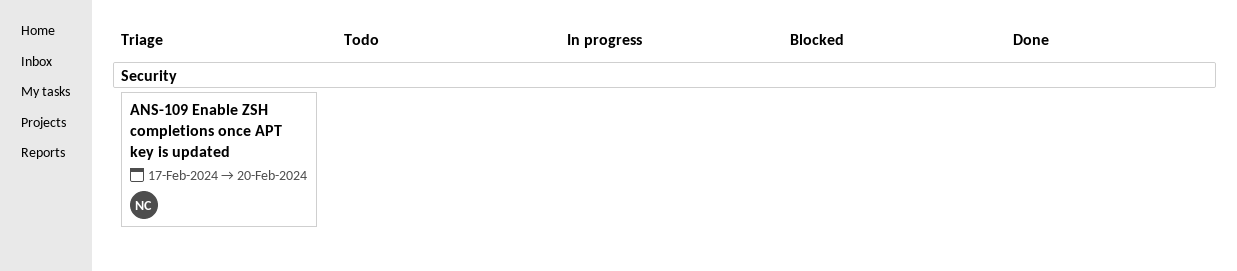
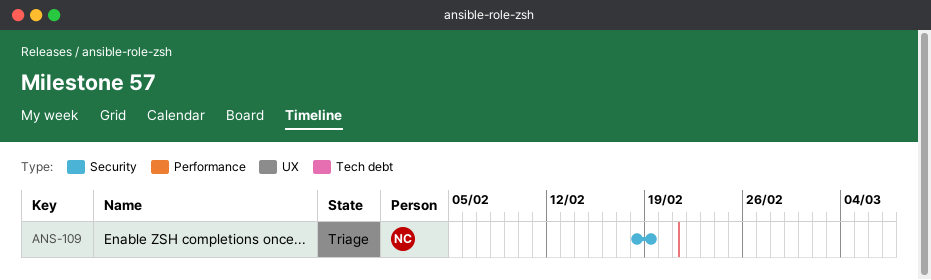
ANS-109, start: Feb 17 -> Feb 18
ANS-109, due: Feb 20 -> Feb 19

